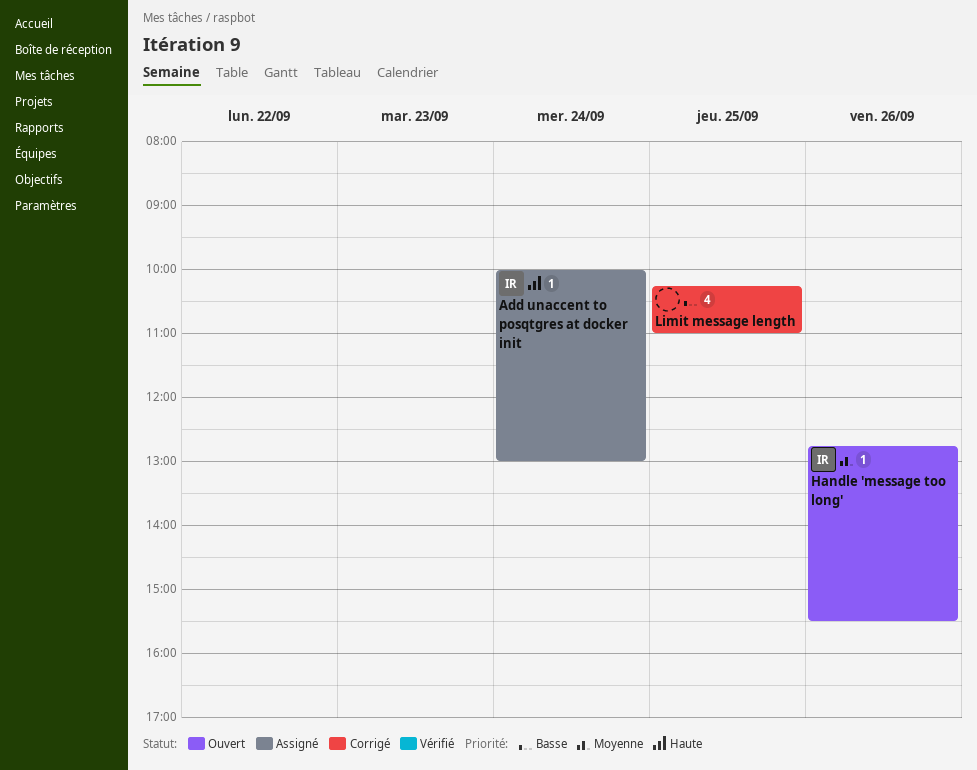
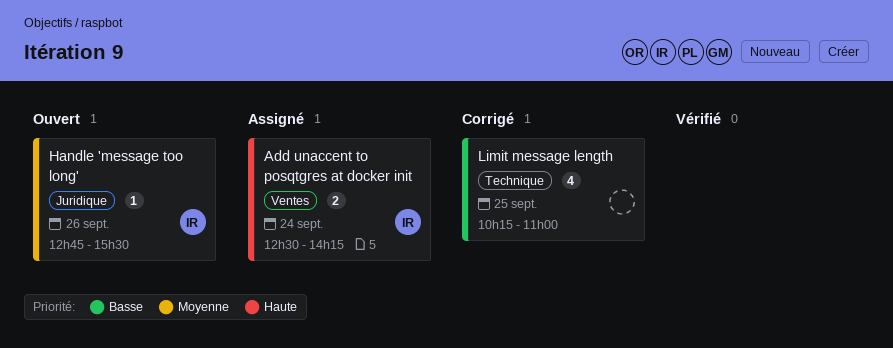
Add unaccent to posqtgres at docker init, estimate: 1 -> 2
Add unaccent to posqtgres at docker init, begins: 10:00 -> 12:30
Add unaccent to posqtgres at docker init, ends: 13:00 -> 14:15

